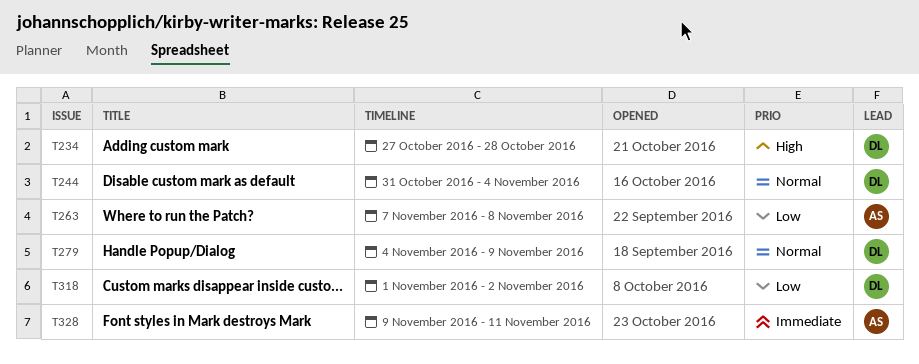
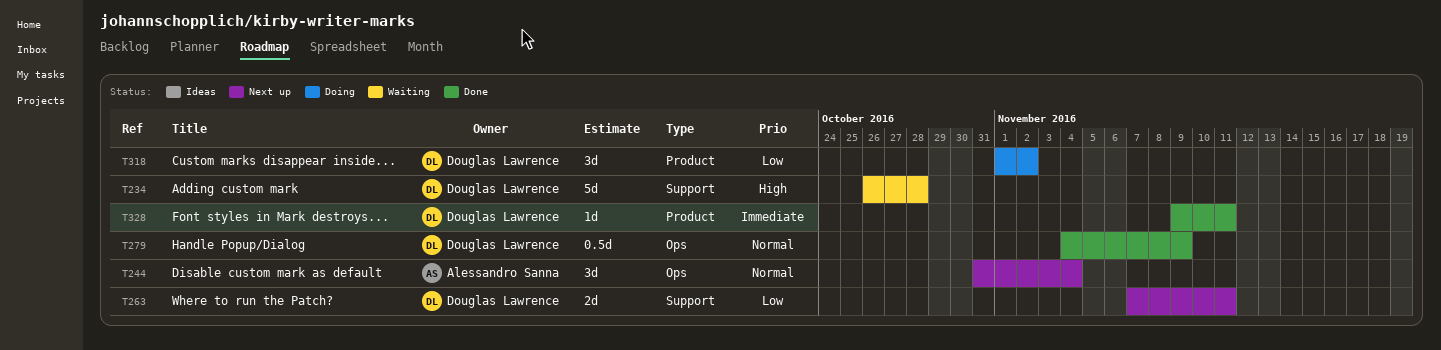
T234, start: Oct 27 -> Oct 26
T244, owner: Douglas Lawrence -> Alessandro Sanna
T263, owner: Alessandro Sanna -> Douglas Lawrence
T263, due: Nov 8 -> Nov 11
T328, owner: Alessandro Sanna -> Douglas Lawrence

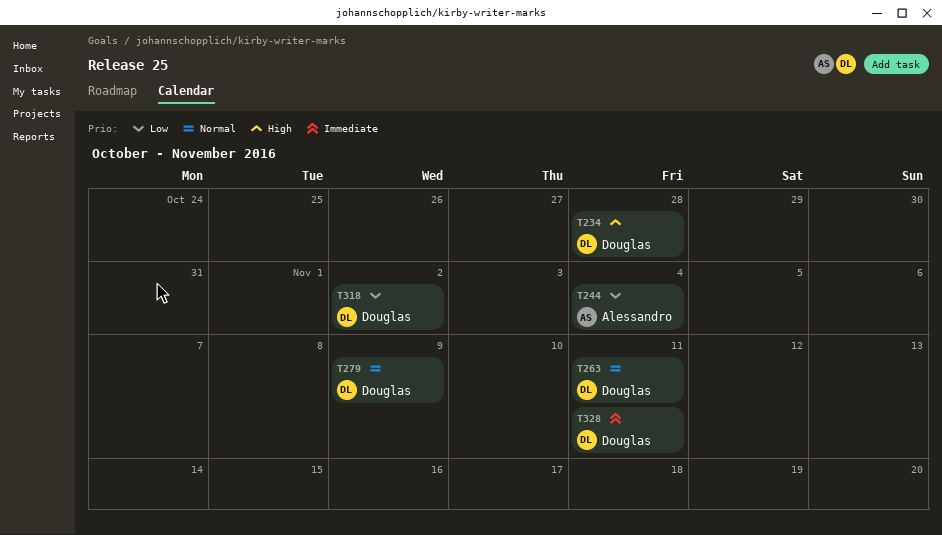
T244, priority: Normal -> Low
T263, priority: Low -> Normal

